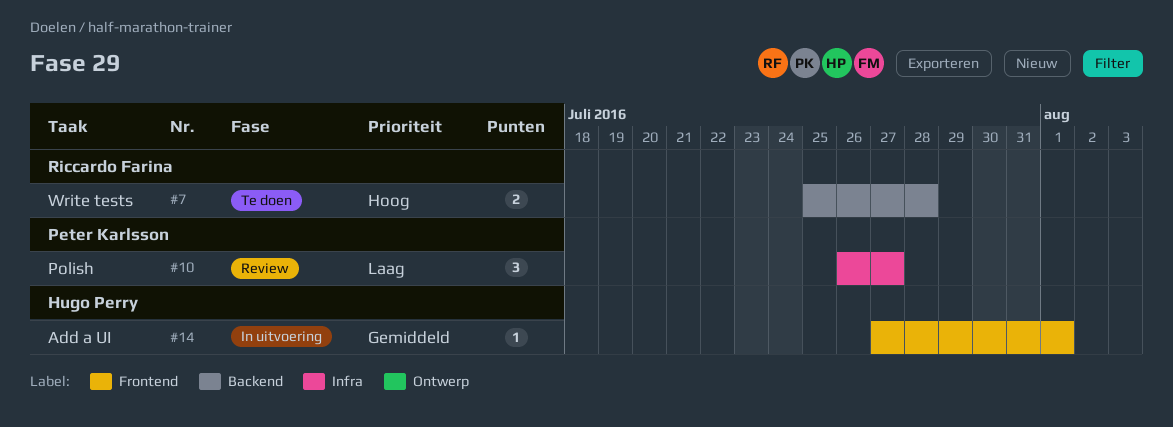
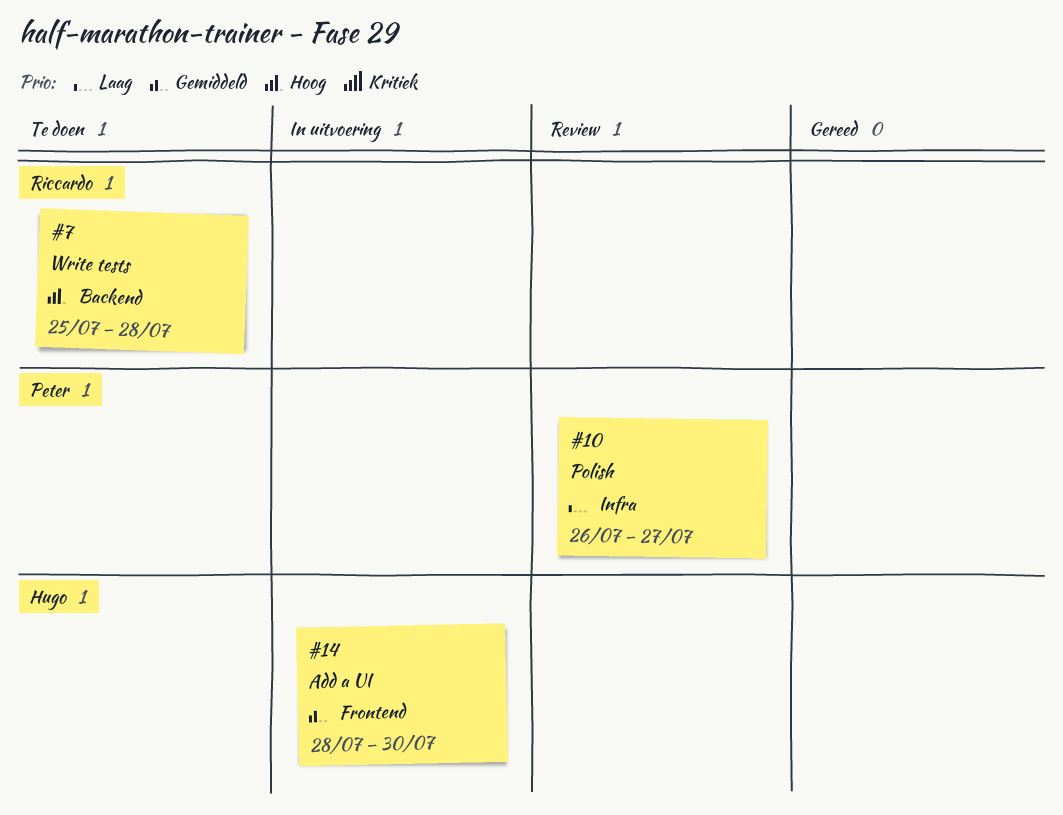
#14, start: Jul 27 -> Jul 28
#14, due: Aug 1 -> Jul 30

